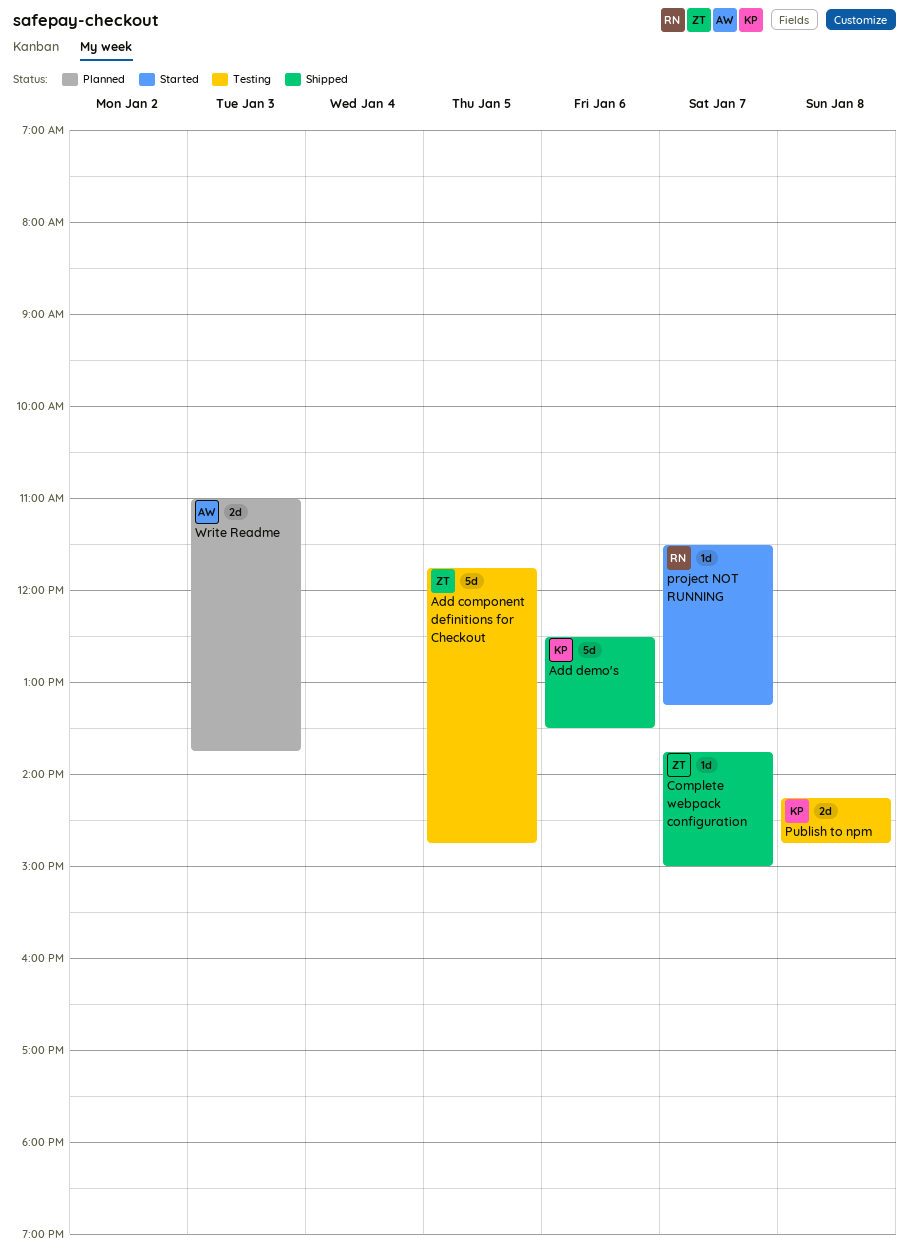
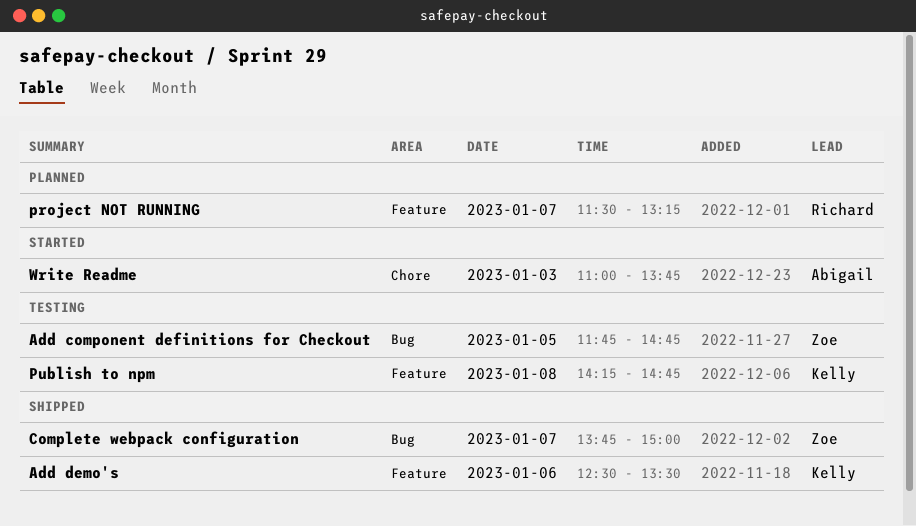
project NOT RUNNING, status: Started -> Planned
Write Readme, status: Planned -> Started

